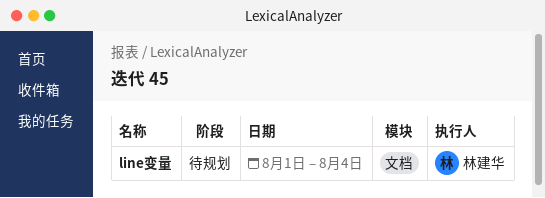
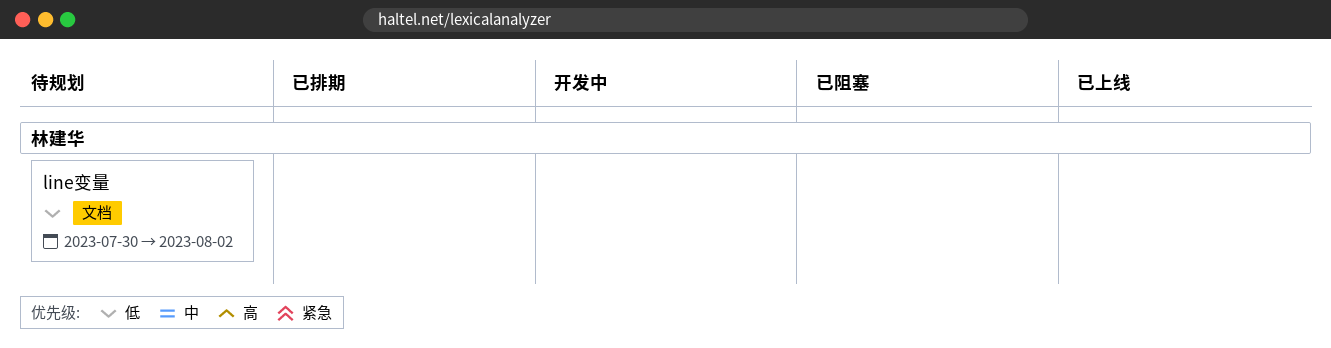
line变量, start: Aug 1 -> Jul 30
line变量, due: Aug 4 -> Aug 2

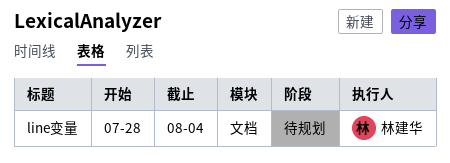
line变量, start: Jul 30 -> Jul 28
line变量, due: Aug 2 -> Aug 4

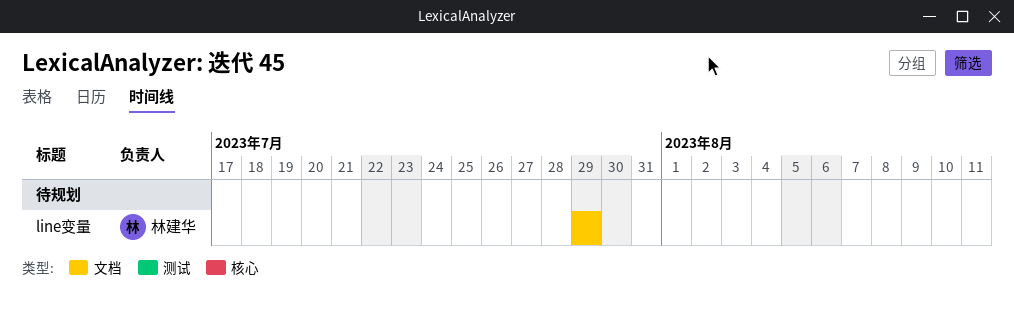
line变量, start: Jul 28 -> Jul 29
line变量, due: Aug 4 -> Jul 29

